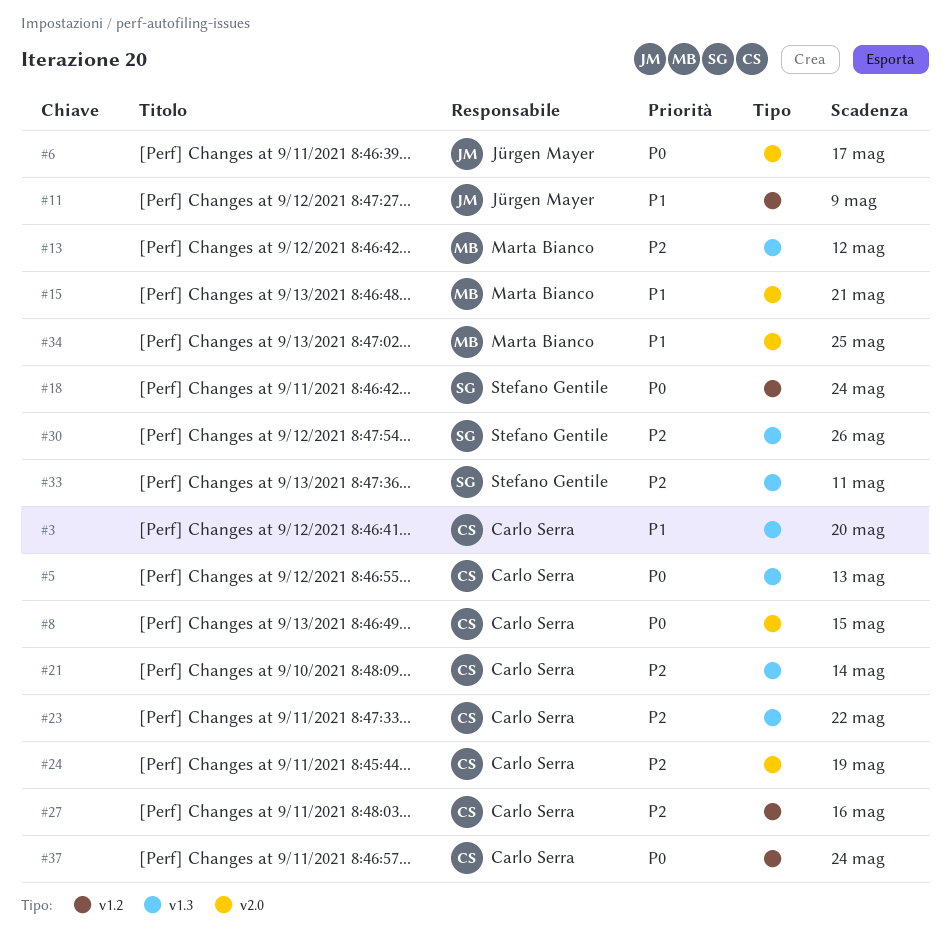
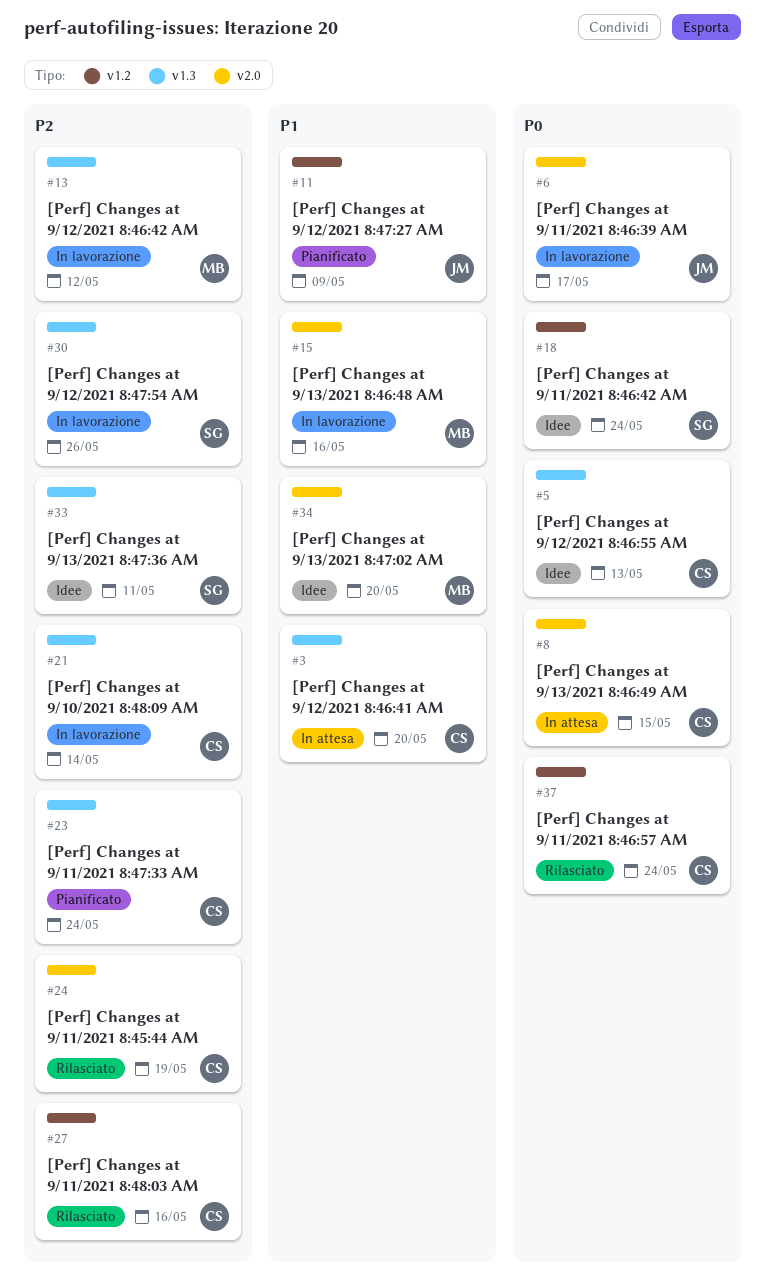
#15, due: May 21 -> May 16
#23, due: May 22 -> May 24
#34, due: May 25 -> May 20

